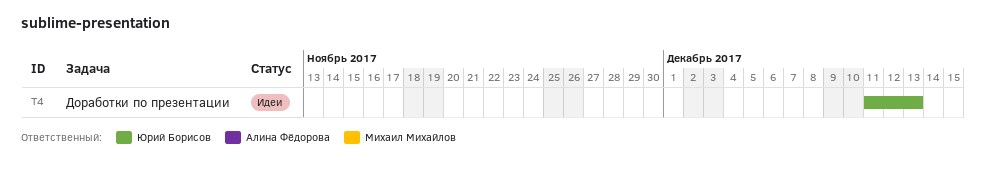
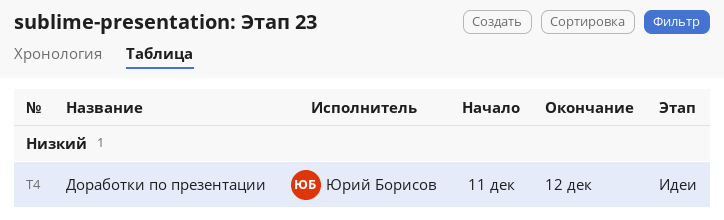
T4, due: Dec 13 -> Dec 12

